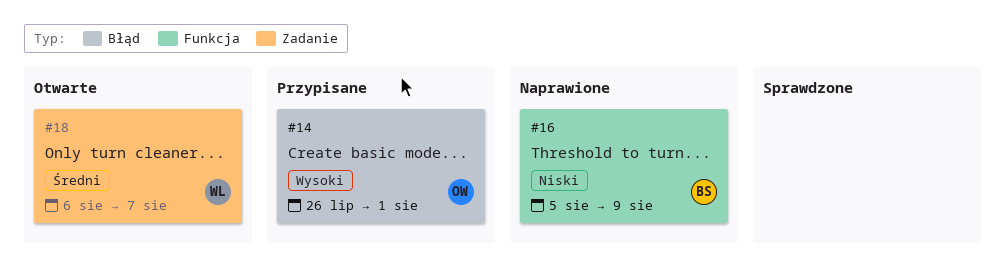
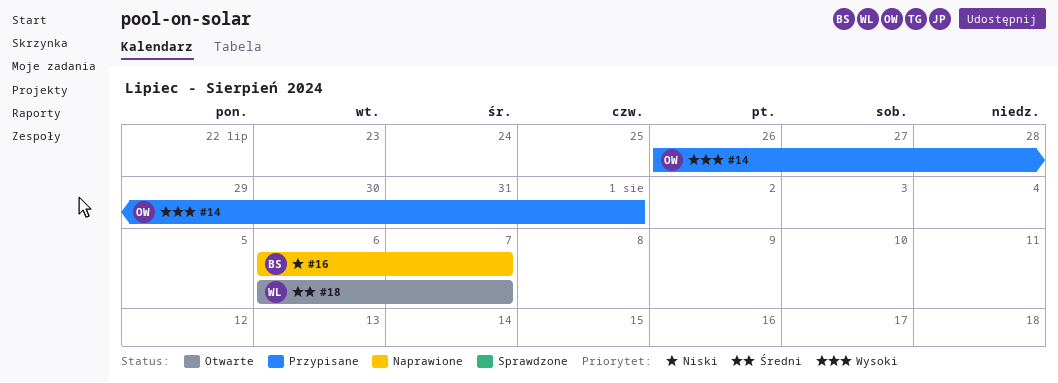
#16, start: Aug 5 -> Aug 6
#16, due: Aug 9 -> Aug 7

